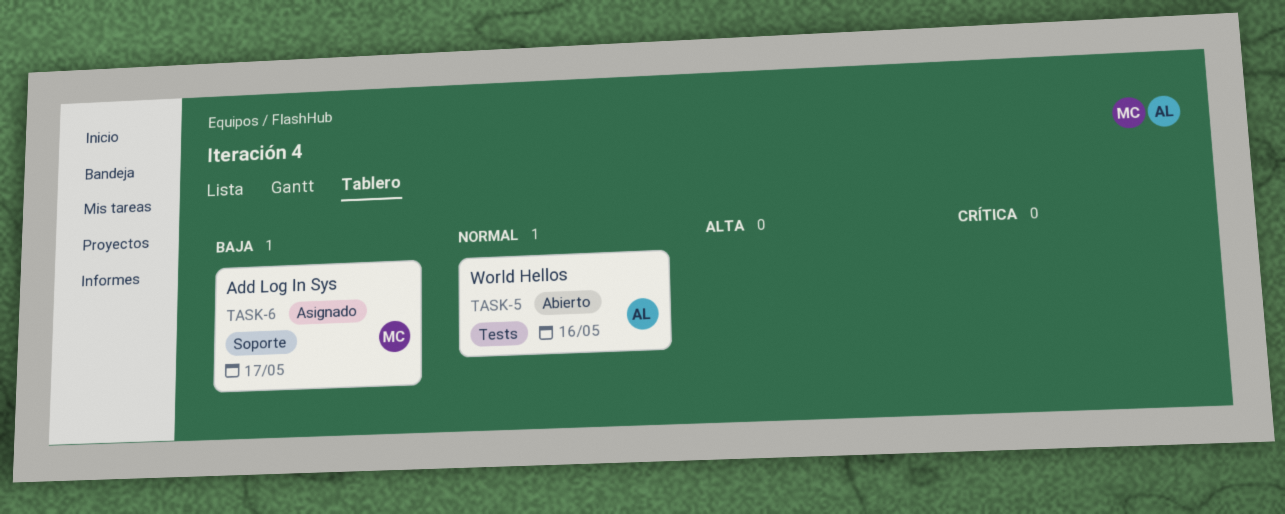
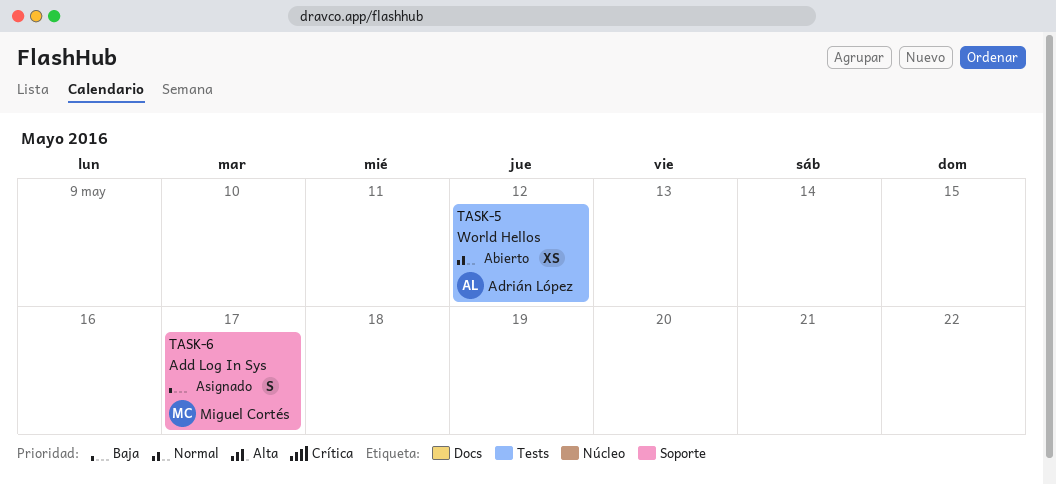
TASK-5, due: May 16 -> May 12

